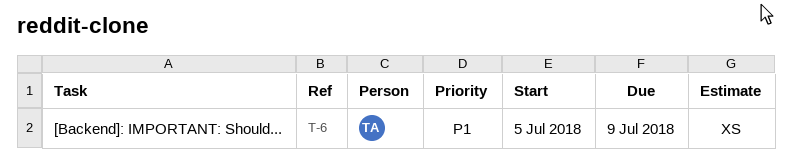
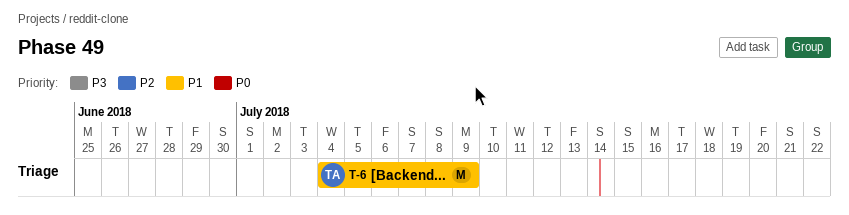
T-6, estimate: XS -> M
T-6, start: Jul 5 -> Jul 4

